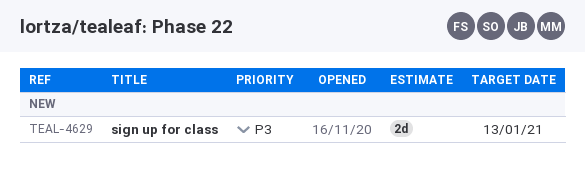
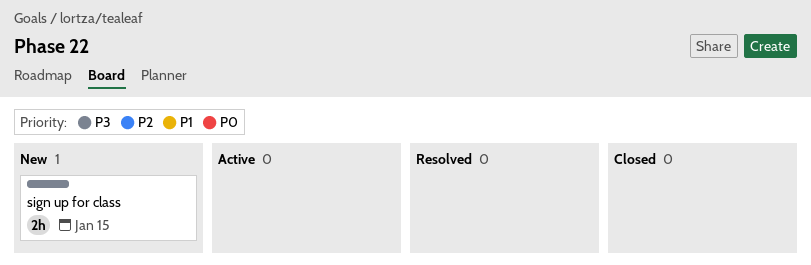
sign up for class, estimate: 2d -> 2h
sign up for class, due: Jan 13 -> Jan 15

